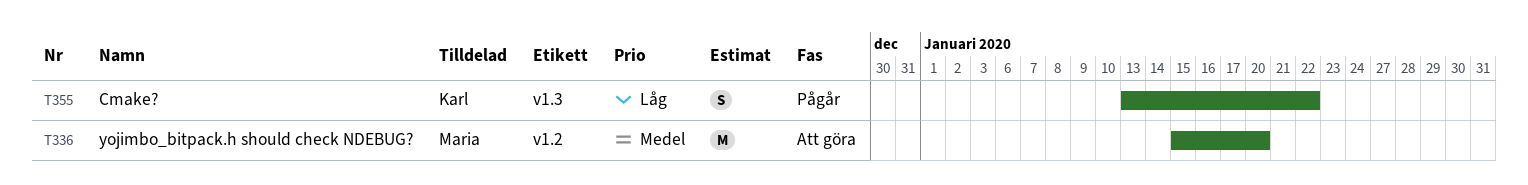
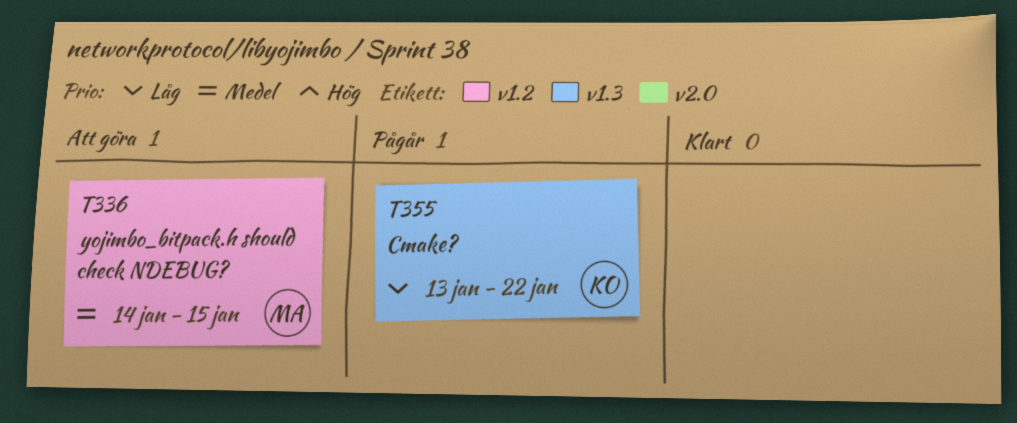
T336, start: Jan 15 -> Jan 14
T336, due: Jan 20 -> Jan 15

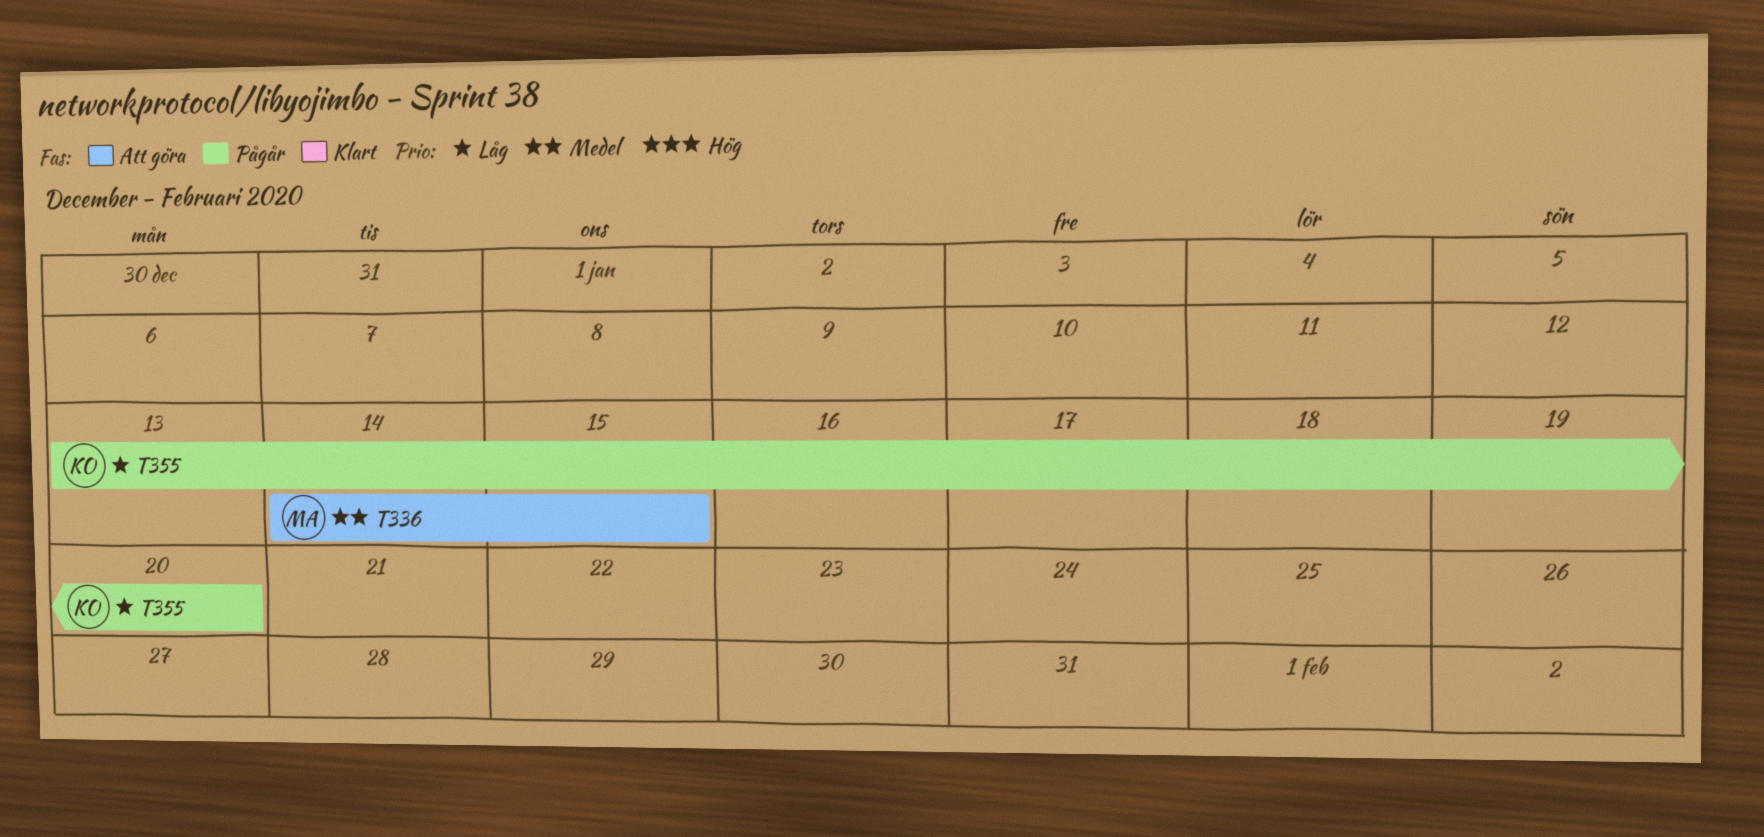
T355, due: Jan 22 -> Jan 20

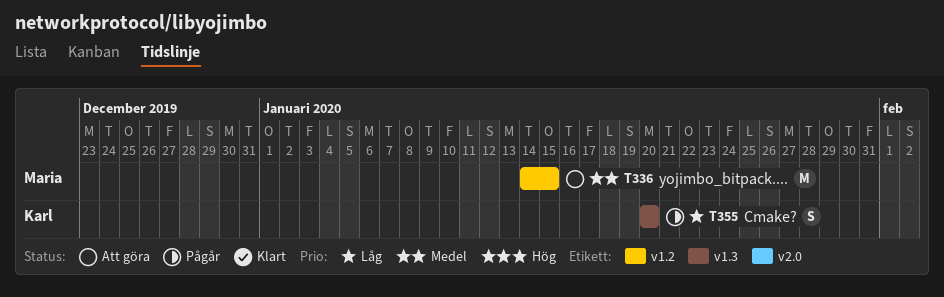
T355, start: Jan 13 -> Jan 20

